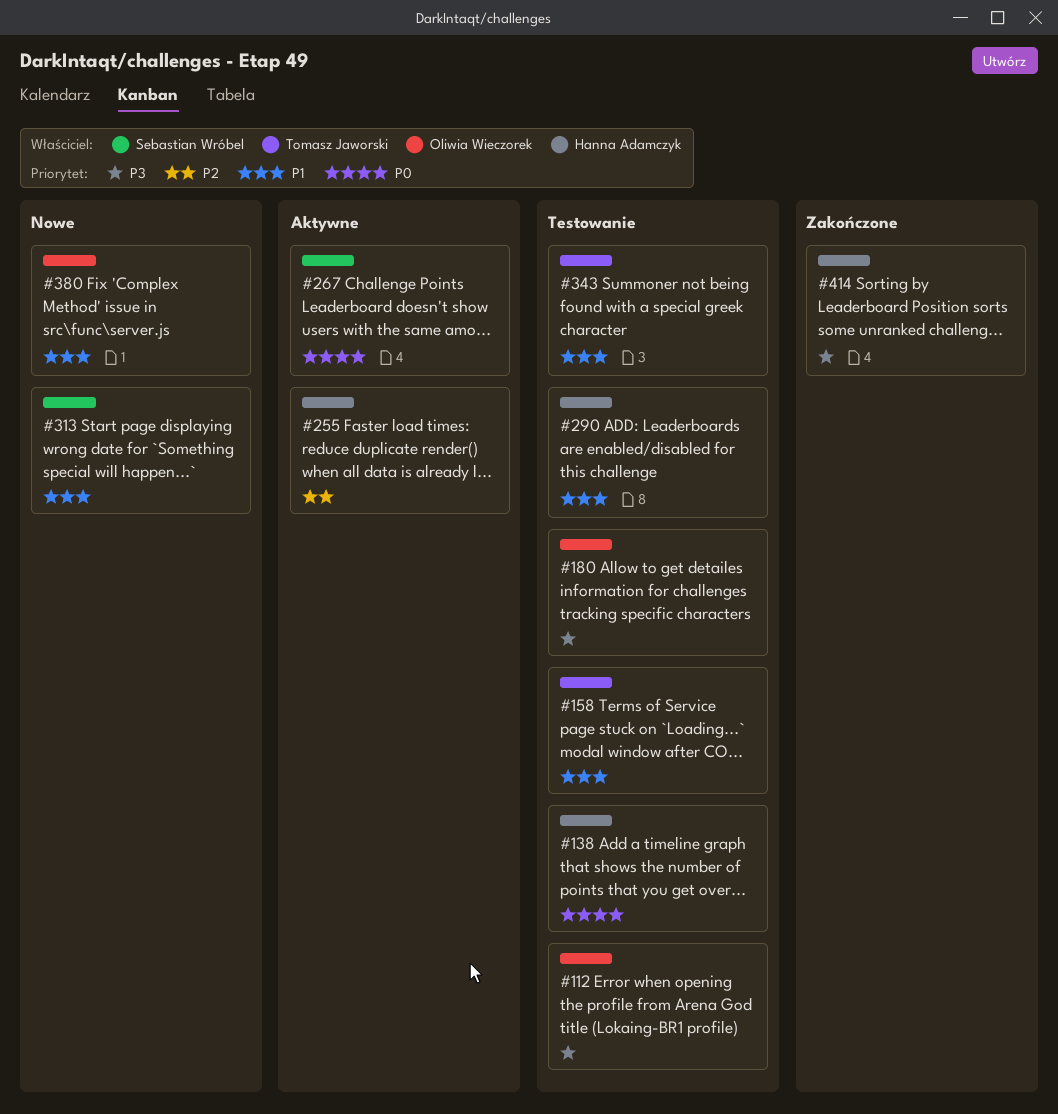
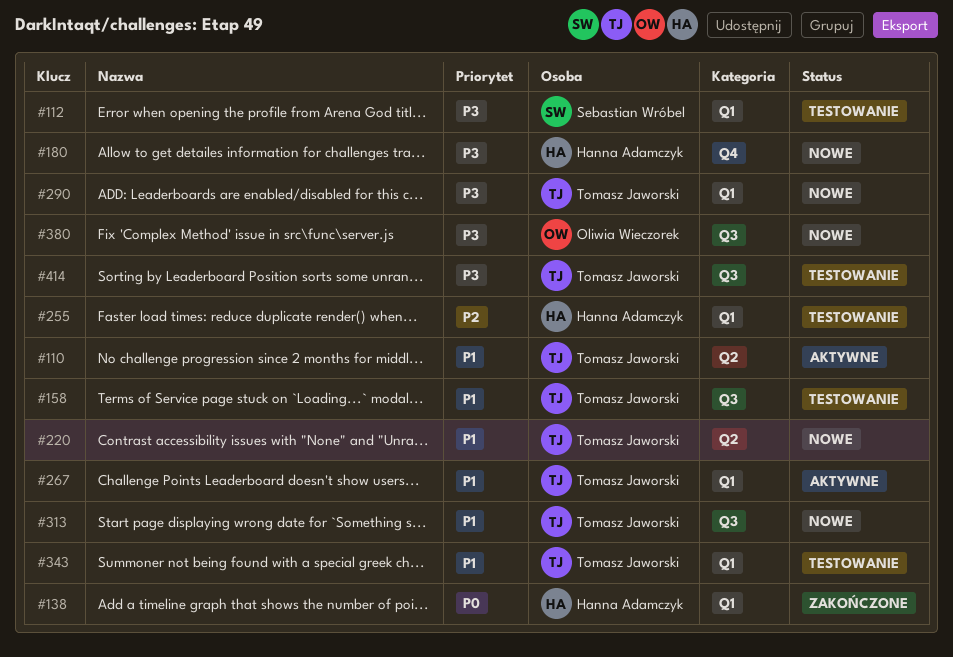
#110: none -> present
#112, owner: Oliwia Wieczorek -> Sebastian Wróbel
#138, status: Testowanie -> Zakończone
#180, status: Testowanie -> Nowe
#180, owner: Oliwia Wieczorek -> Hanna Adamczyk
#220: none -> present
#255, status: Aktywne -> Testowanie
#267, owner: Sebastian Wróbel -> Tomasz Jaworski
#267, priority: P0 -> P1
#290, status: Testowanie -> Nowe
#290, owner: Hanna Adamczyk -> Tomasz Jaworski
#290, priority: P1 -> P3
#313, owner: Sebastian Wróbel -> Tomasz Jaworski
#380, priority: P1 -> P3
#414, status: Zakończone -> Testowanie
#414, owner: Hanna Adamczyk -> Tomasz Jaworski

